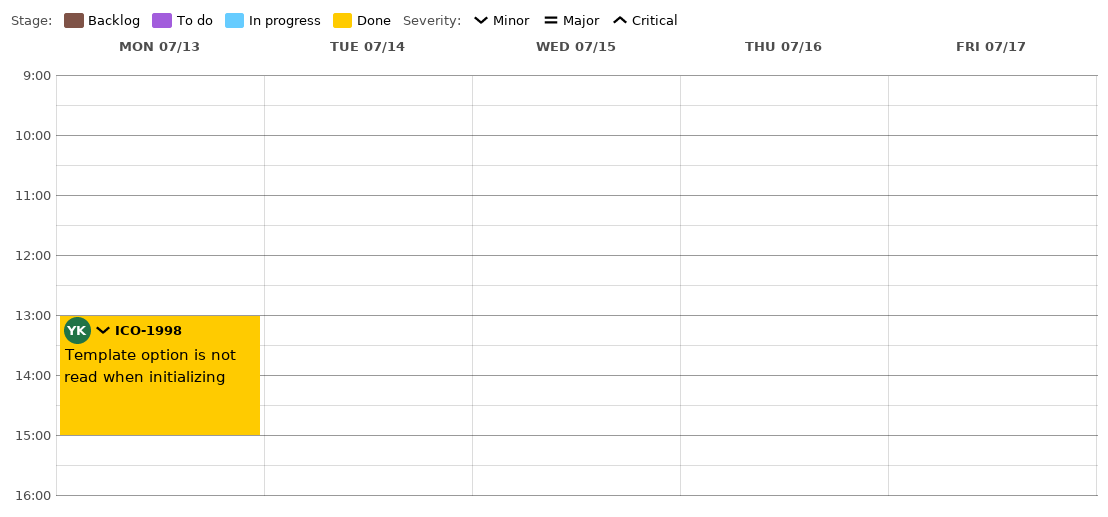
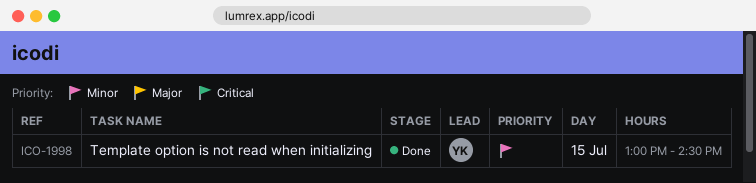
ICO-1998, day: Jul 13 -> Jul 15
ICO-1998, ends: 15:00 -> 14:30

